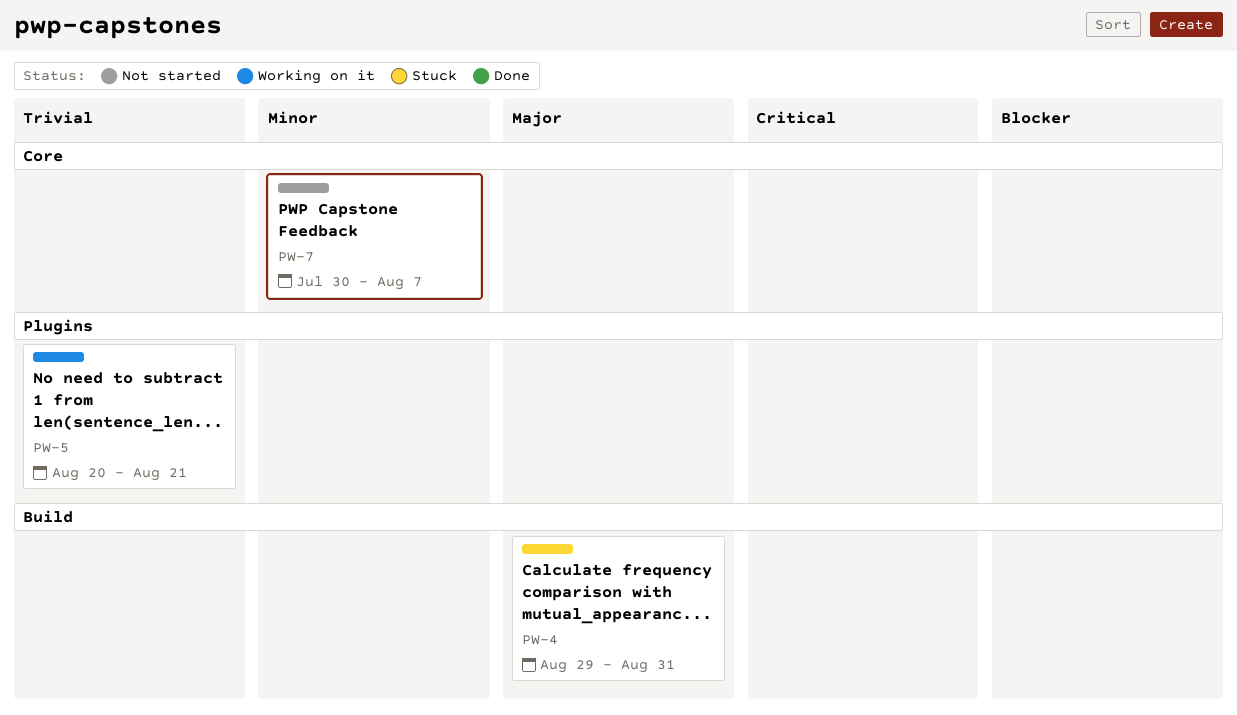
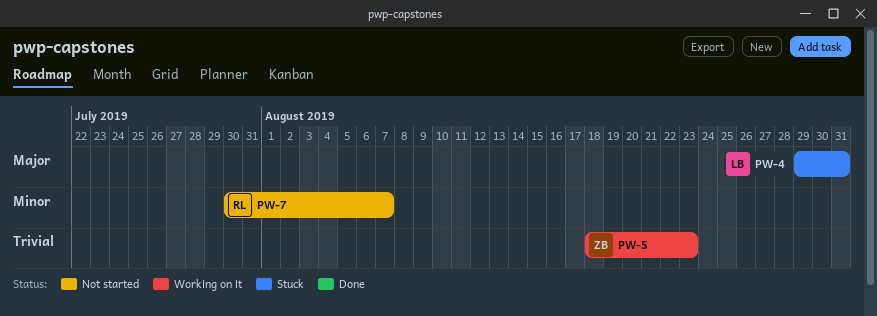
PW-5, start: Aug 20 -> Aug 18
PW-5, due: Aug 21 -> Aug 23

